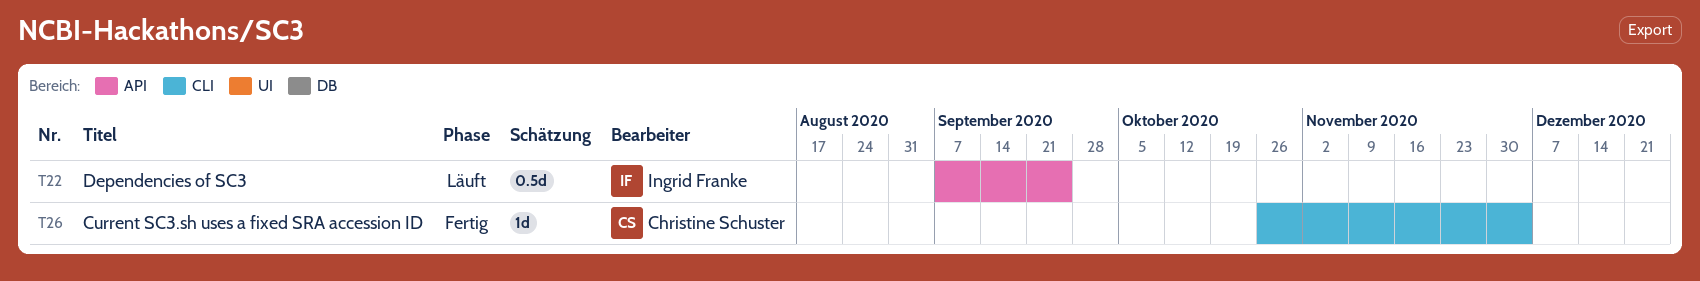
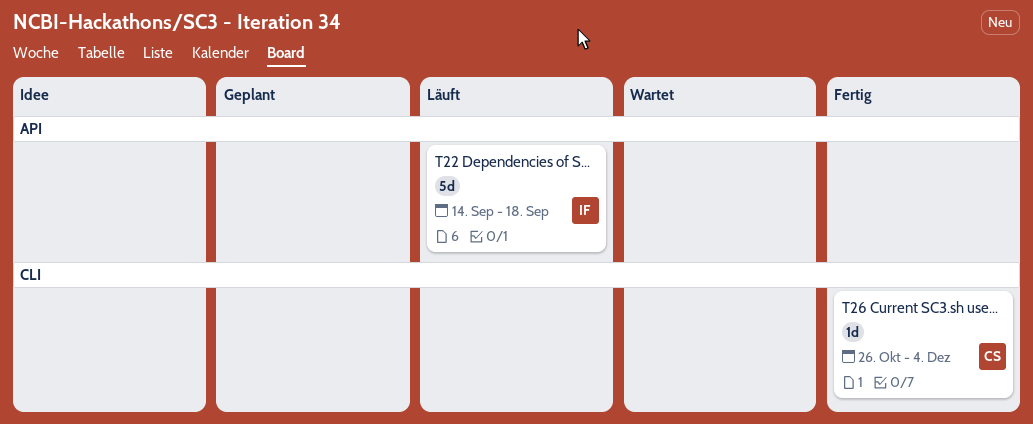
T22, estimate: 0.5d -> 5d
T22, start: Sep 7 -> Sep 14
T22, due: Sep 25 -> Sep 18

